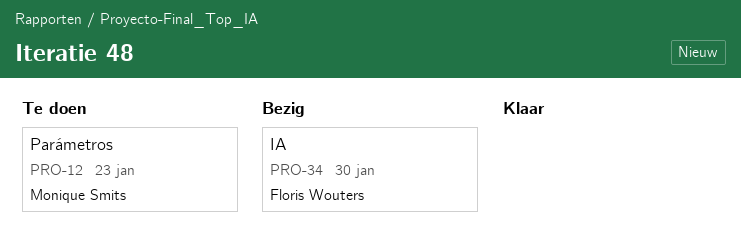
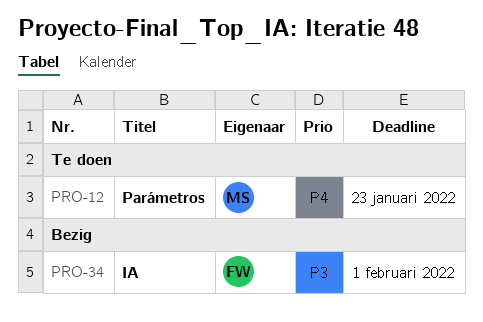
PRO-34, due: Jan 30 -> Feb 1

